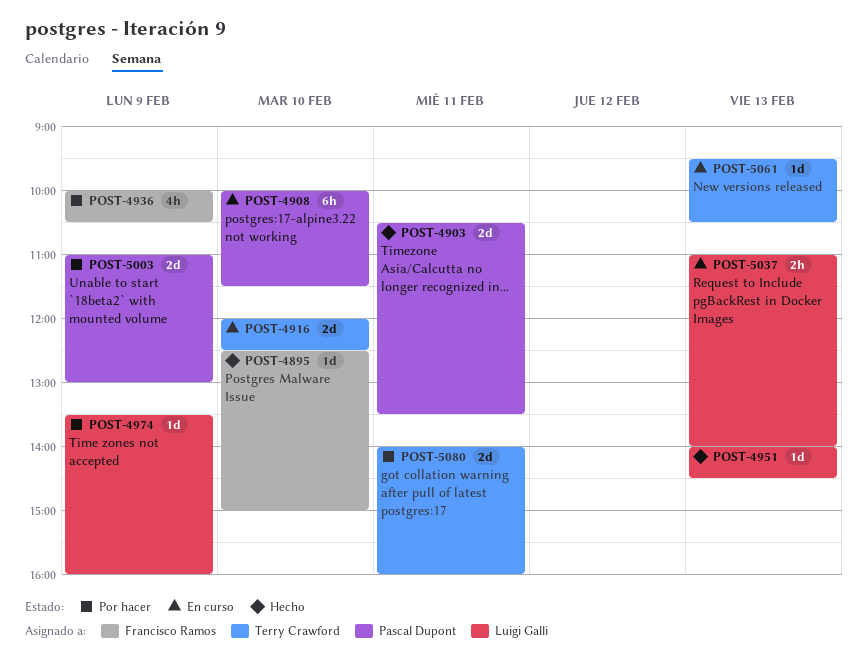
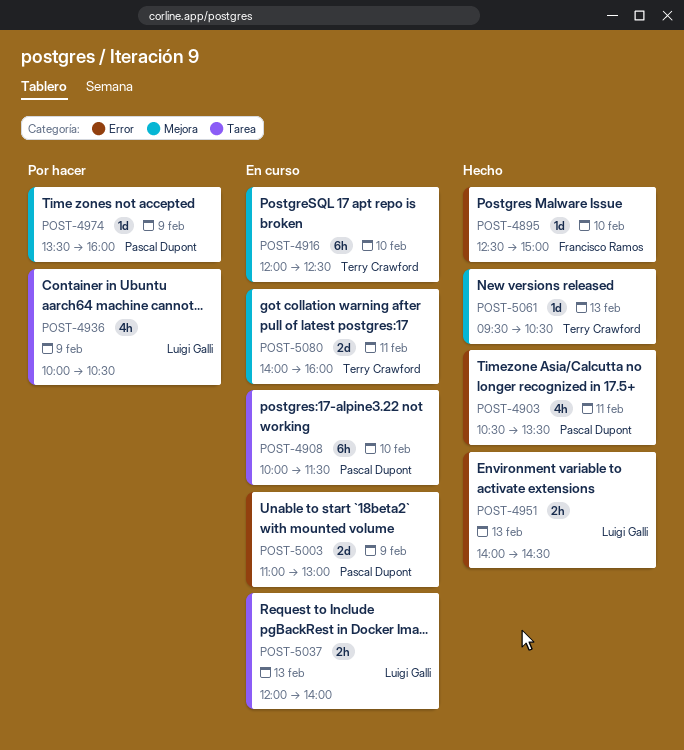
POST-4903, estimate: 2d -> 4h
POST-4916, estimate: 2d -> 6h
POST-4936, owner: Francisco Ramos -> Luigi Galli
POST-4951, estimate: 1d -> 2h
POST-4974, owner: Luigi Galli -> Pascal Dupont
POST-5003, status: Por hacer -> En curso
POST-5037, begins: 11:00 -> 12:00
POST-5061, status: En curso -> Hecho
POST-5080, status: Por hacer -> En curso

